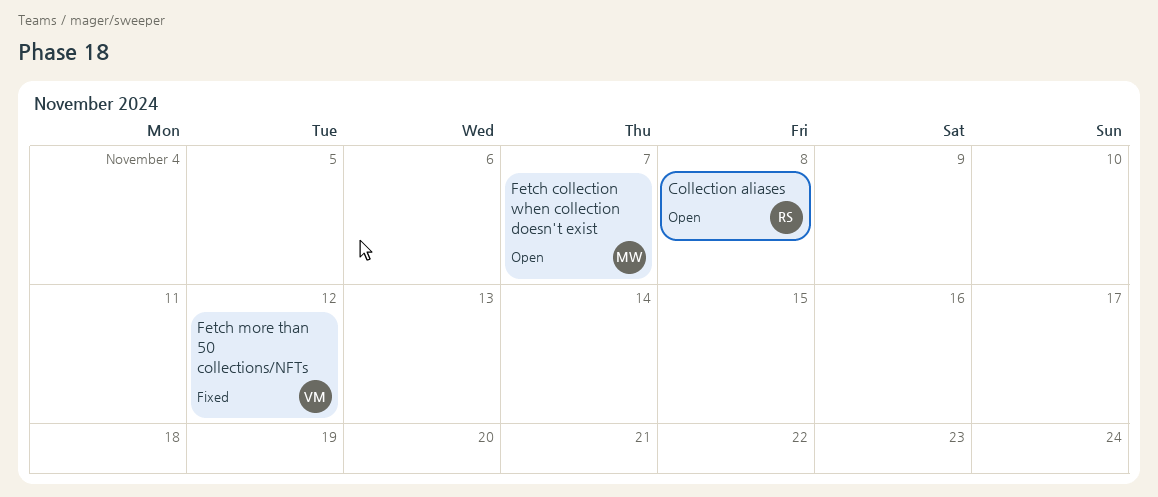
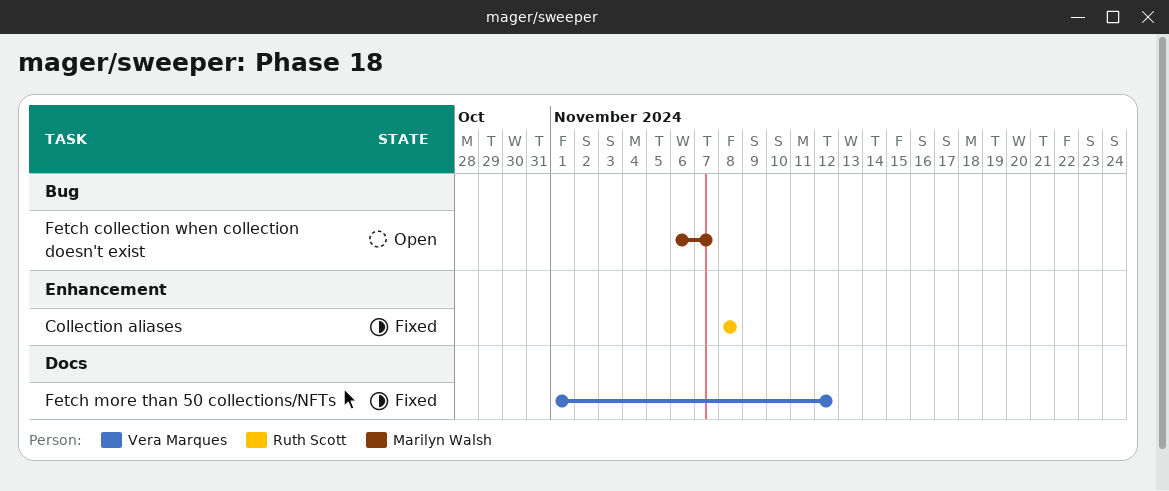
Collection aliases, status: Open -> Fixed

